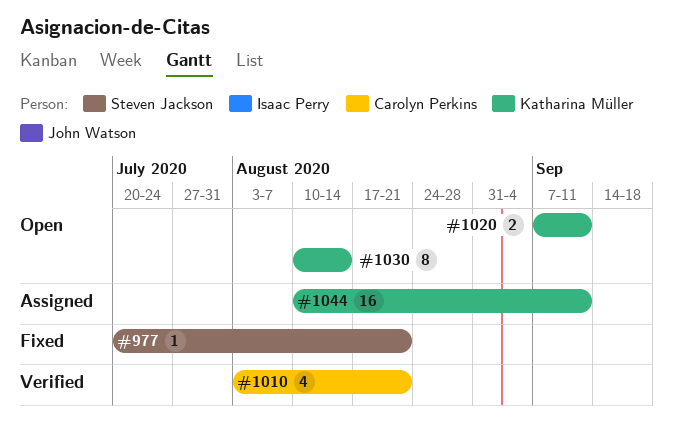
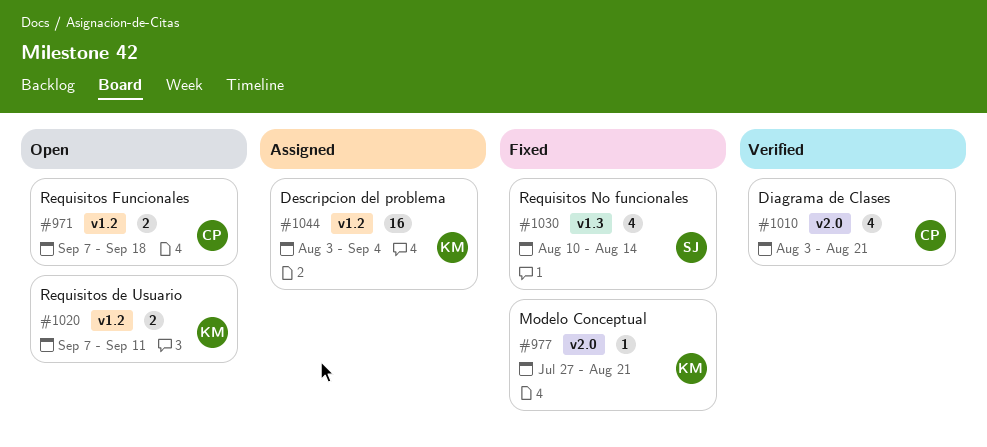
#971: none -> present
#977, owner: Steven Jackson -> Katharina Müller
#977, start: Jul 20 -> Jul 27
#1030, status: Open -> Fixed
#1030, owner: Katharina Müller -> Steven Jackson
#1030, estimate: 8 -> 4
#1044, start: Aug 10 -> Aug 3
#1044, due: Sep 11 -> Sep 4

